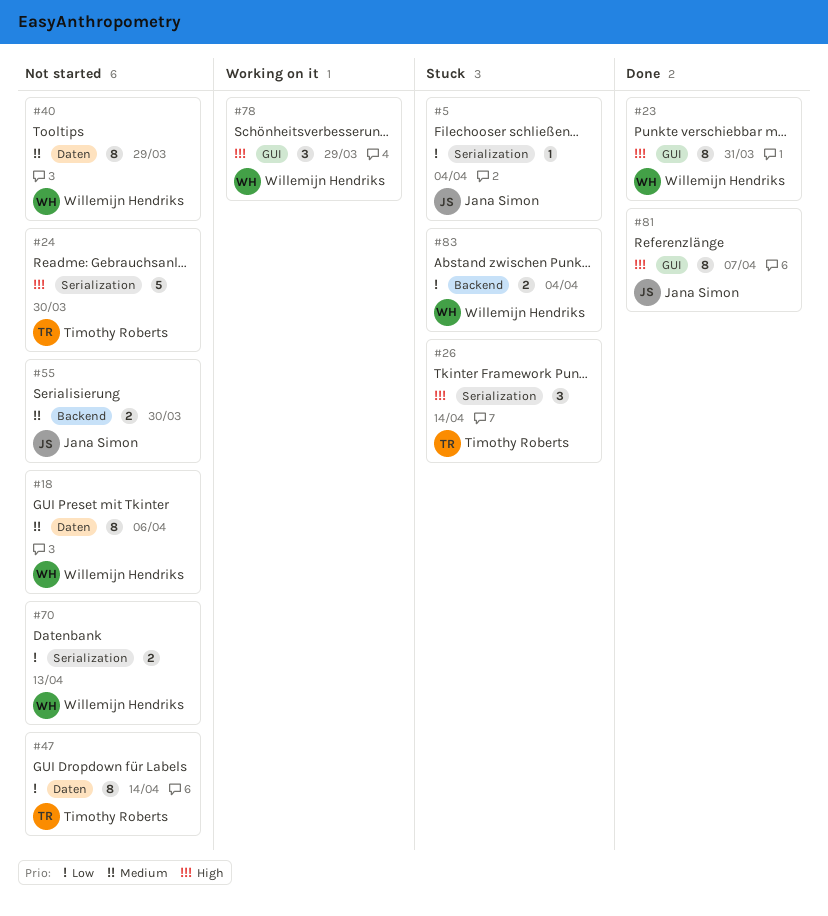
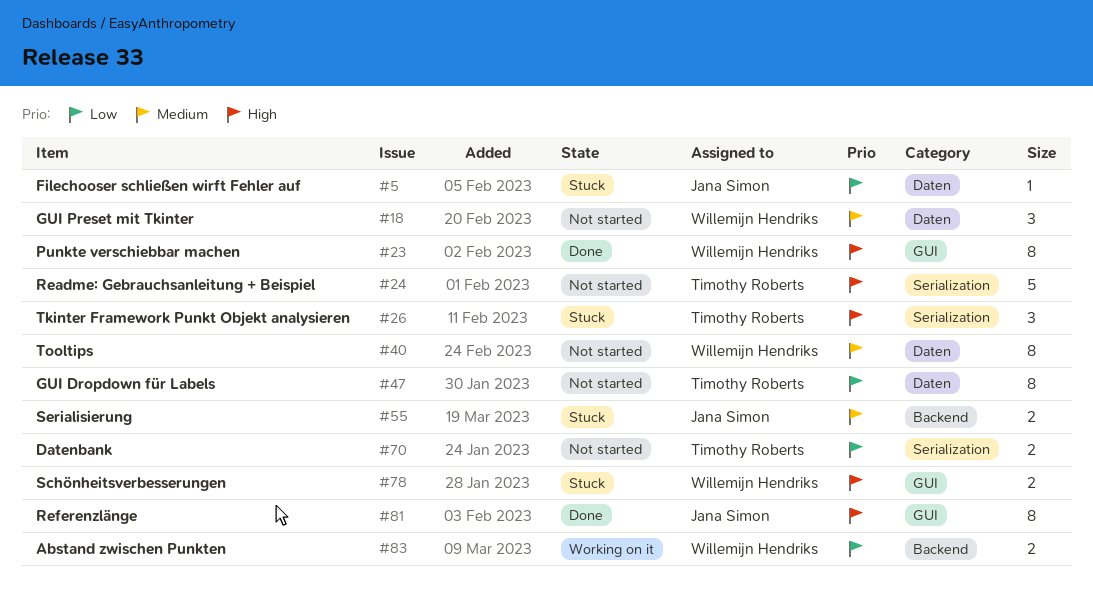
#5, label: Serialization -> Daten
#18, estimate: 8 -> 3
#55, status: Not started -> Stuck
#70, owner: Willemijn Hendriks -> Timothy Roberts
#78, status: Working on it -> Stuck
#78, estimate: 3 -> 2
#83, status: Stuck -> Working on it

